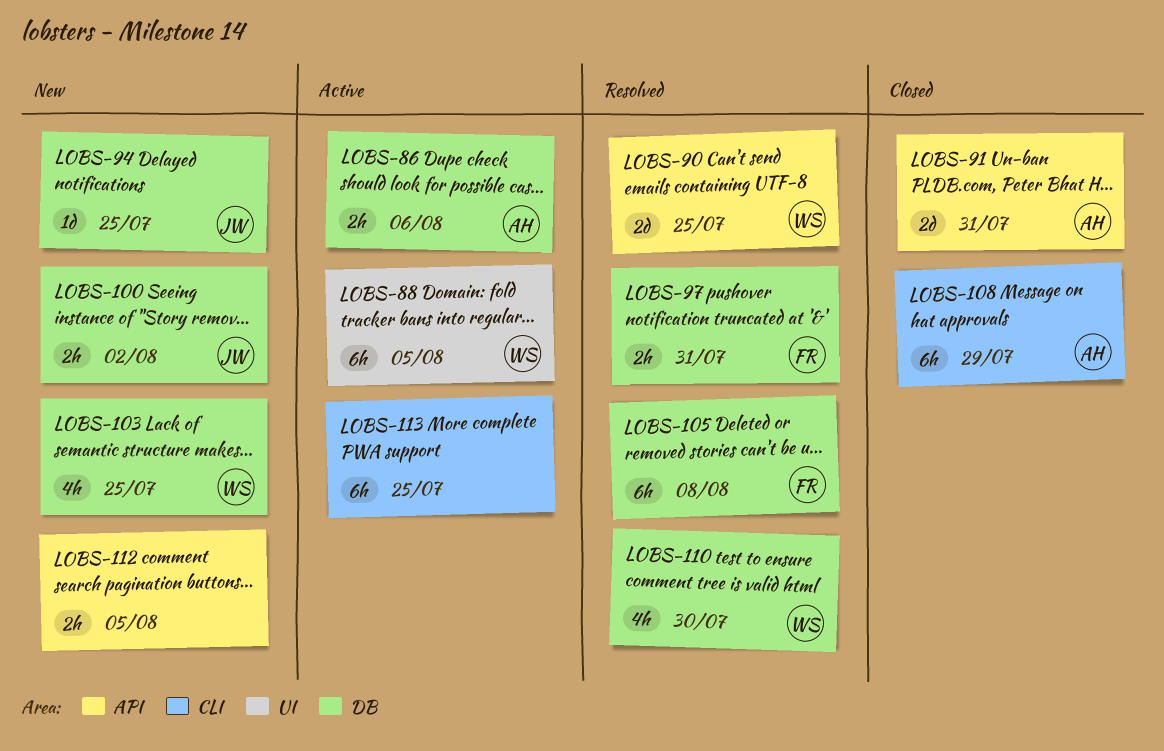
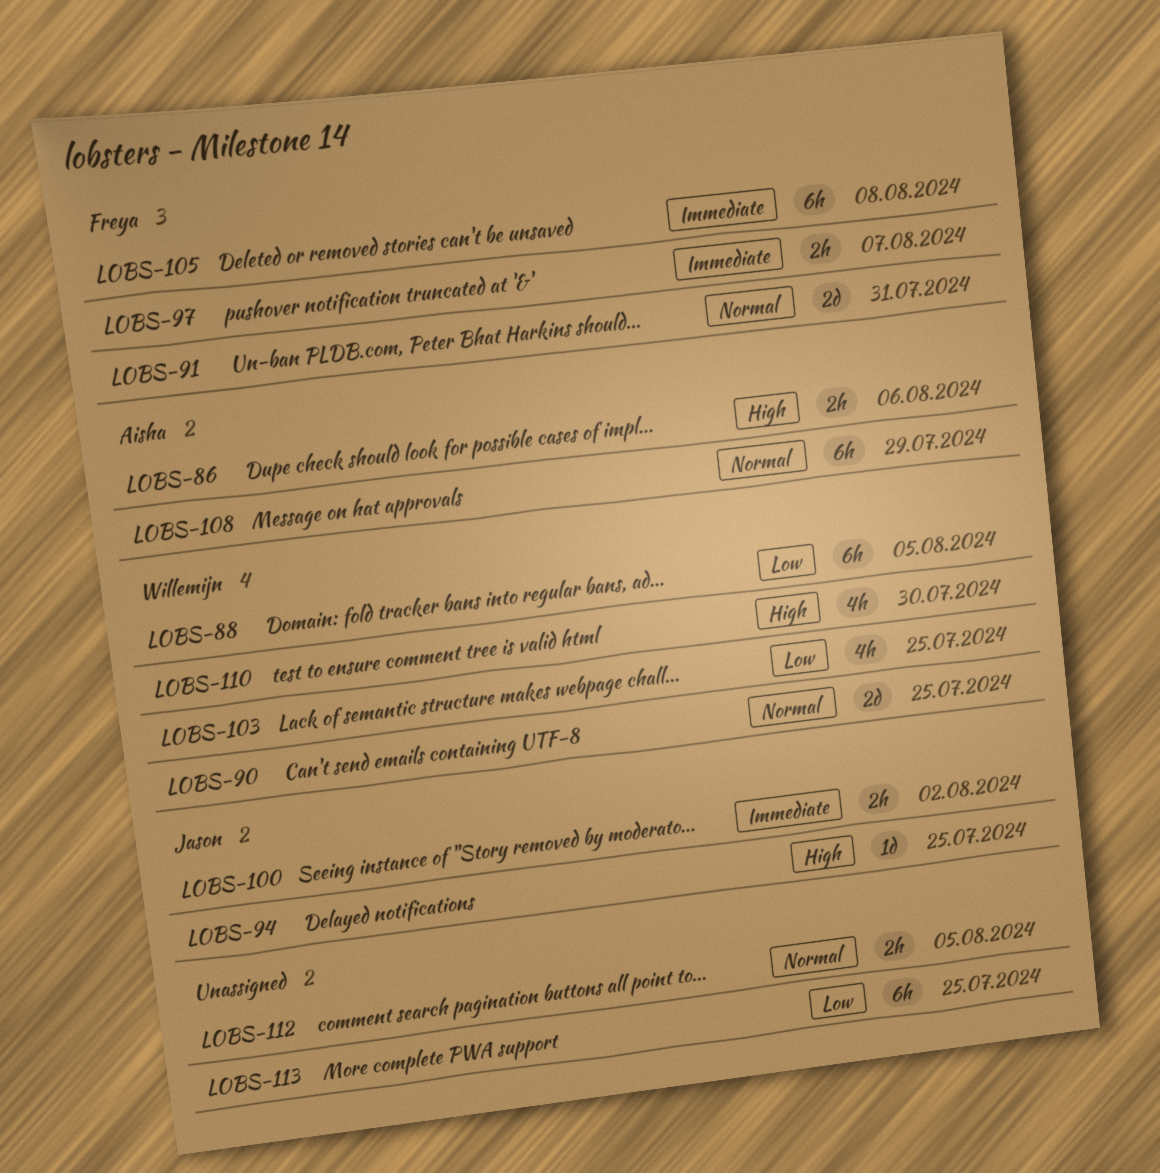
LOBS-91, owner: Aisha -> Freya
LOBS-97, due: Jul 31 -> Aug 7

